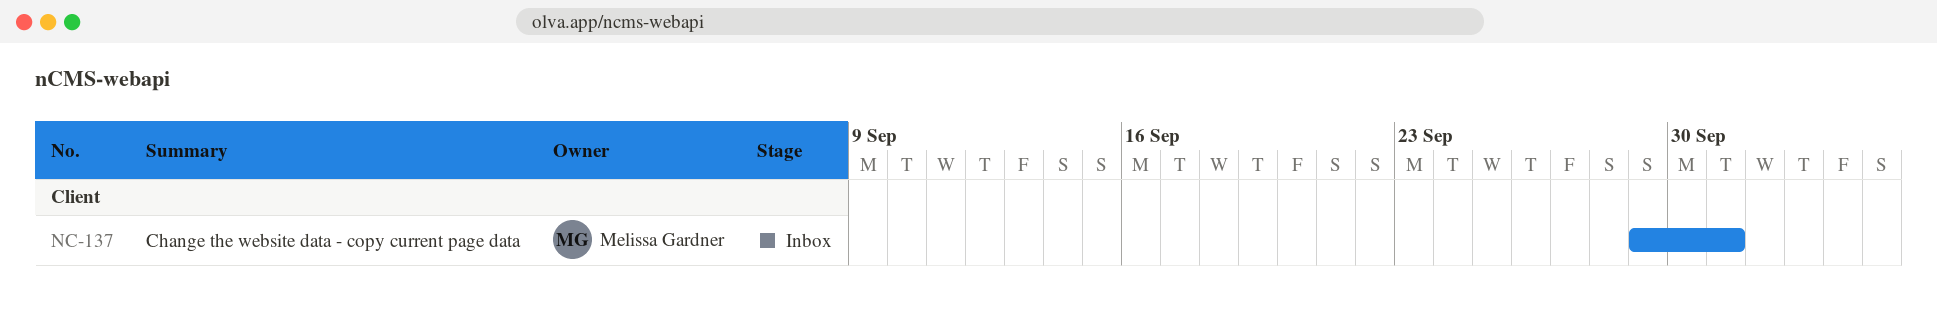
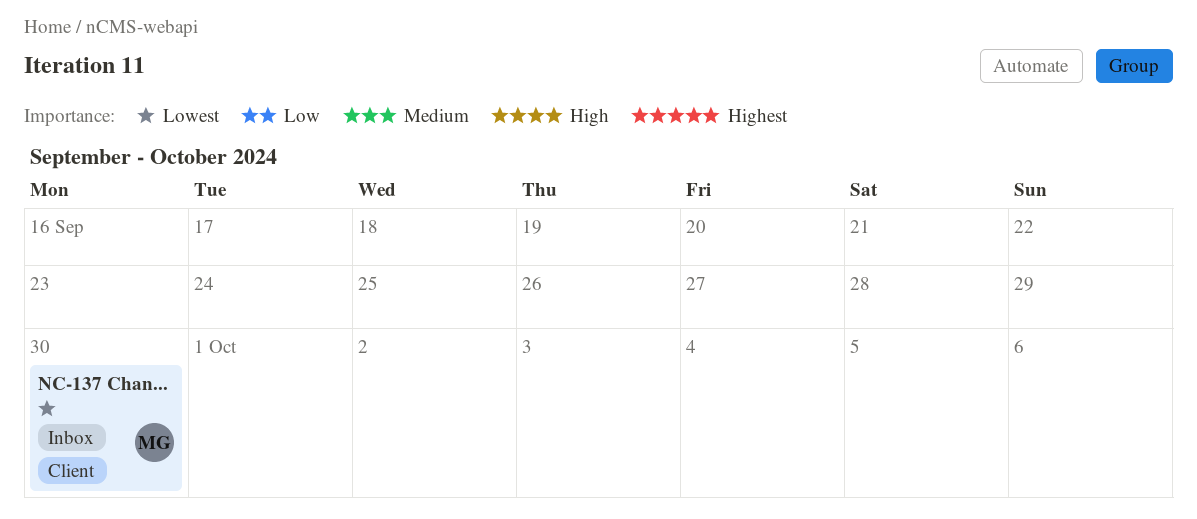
NC-137, due: Oct 1 -> Sep 30

